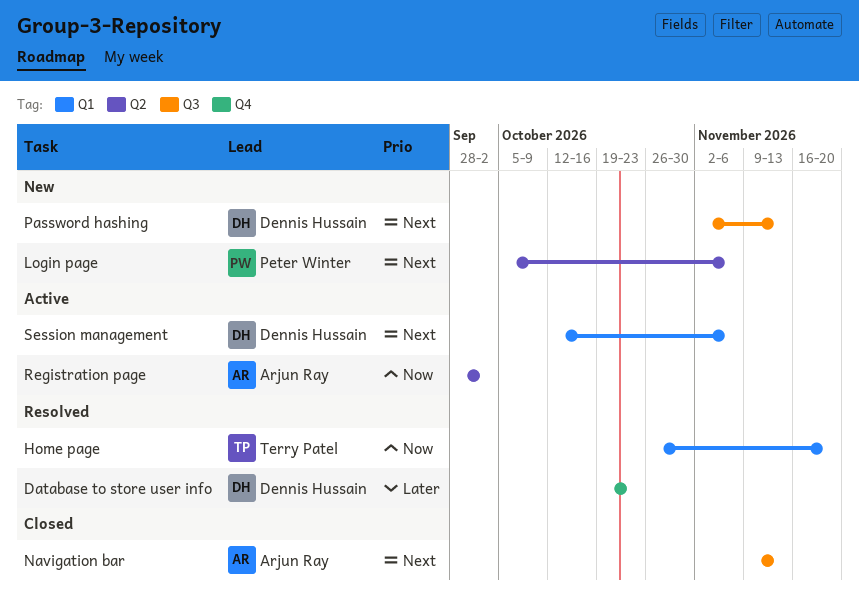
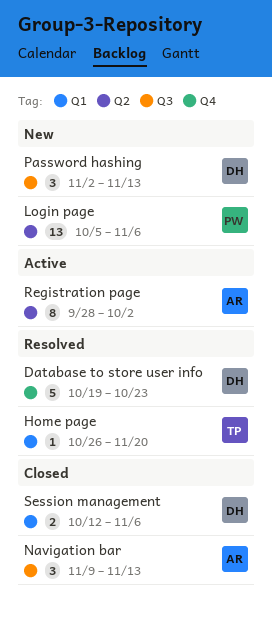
Session management, status: Active -> Closed

